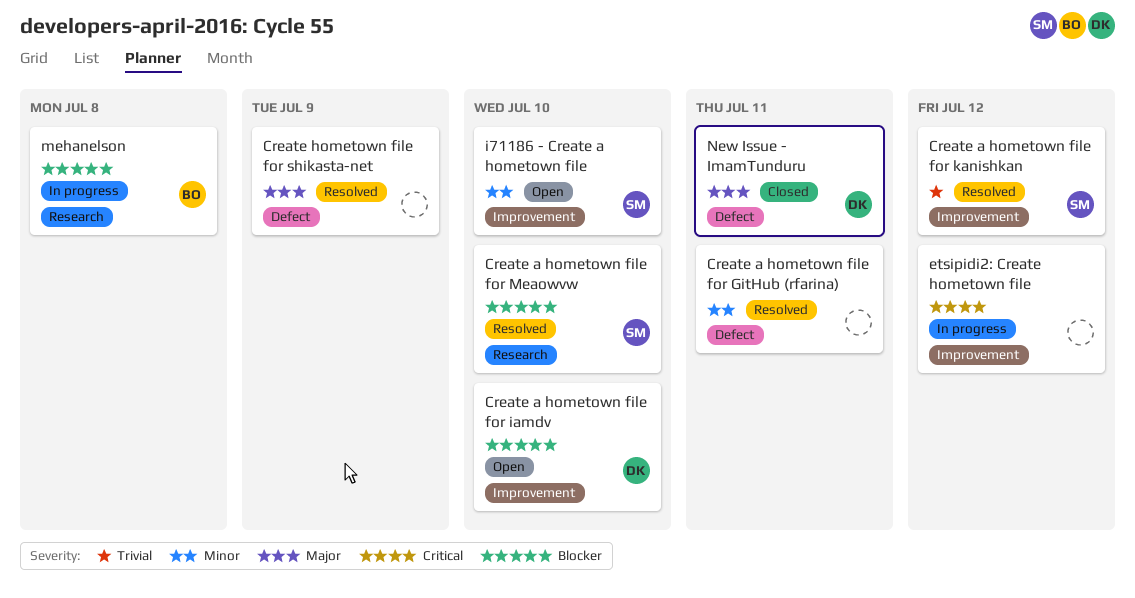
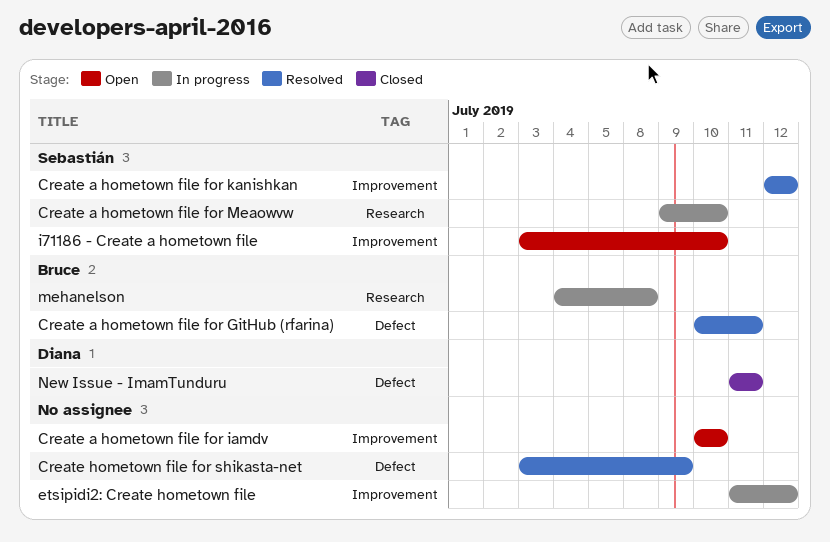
Create a hometown file for GitHub (rfarina), owner: none -> Bruce
Create a hometown file for iamdv, owner: Diana -> none
Create a hometown file for Meaowvw, status: Resolved -> In progress

